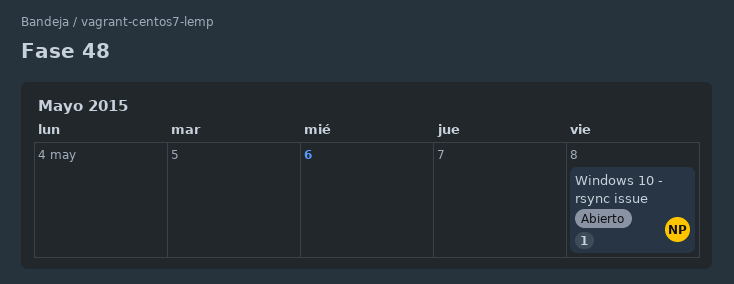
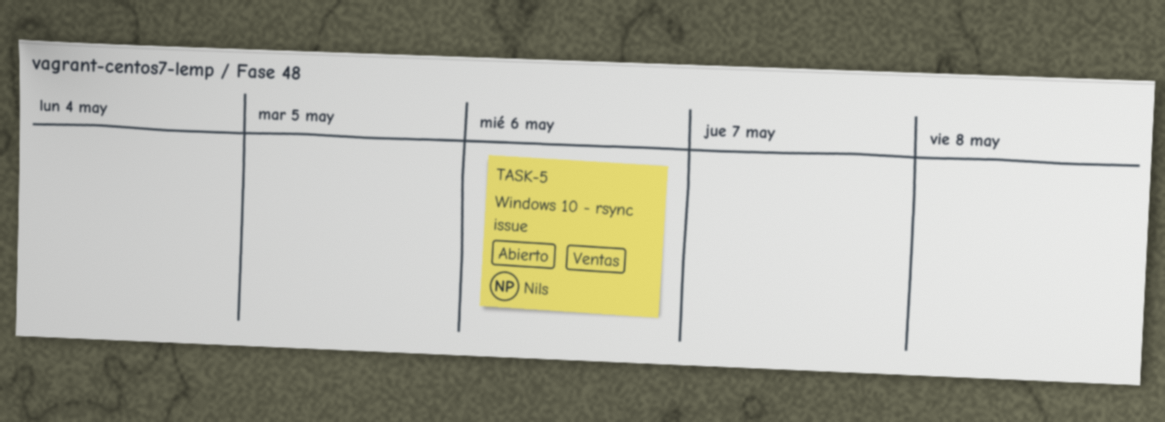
Windows 10 - rsync issue, due: May 8 -> May 6

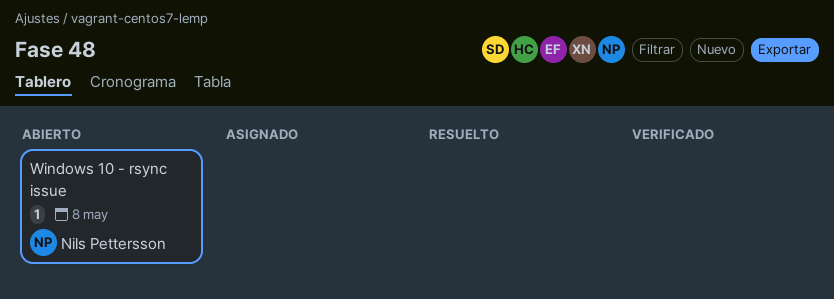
Windows 10 - rsync issue, due: May 6 -> May 8

